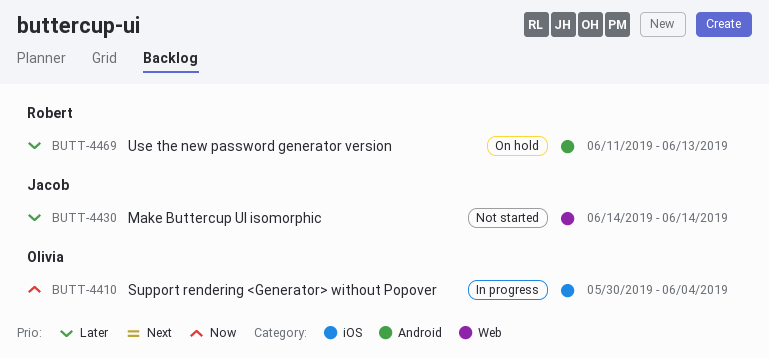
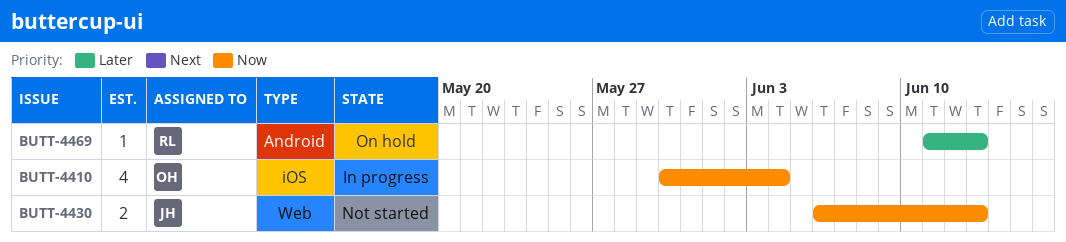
BUTT-4430, priority: Later -> Now
BUTT-4430, start: Jun 14 -> Jun 6
BUTT-4430, due: Jun 14 -> Jun 13

